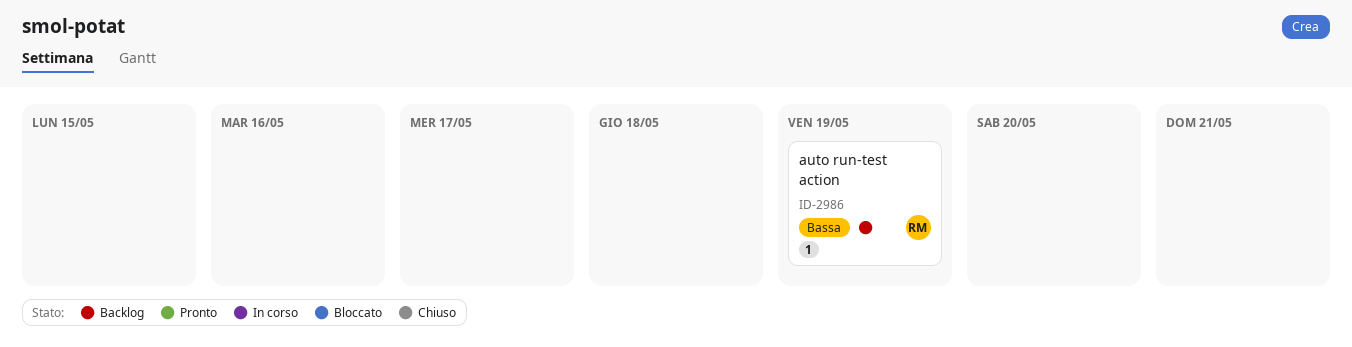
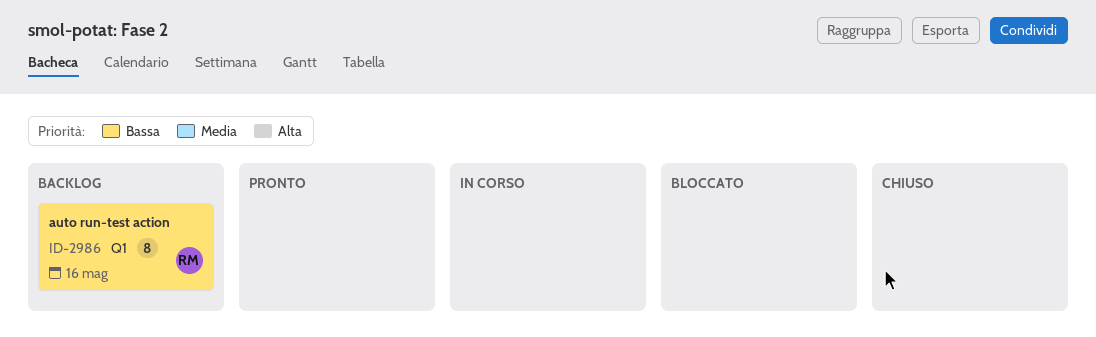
ID-2986, estimate: 1 -> 8
ID-2986, due: May 19 -> May 16

